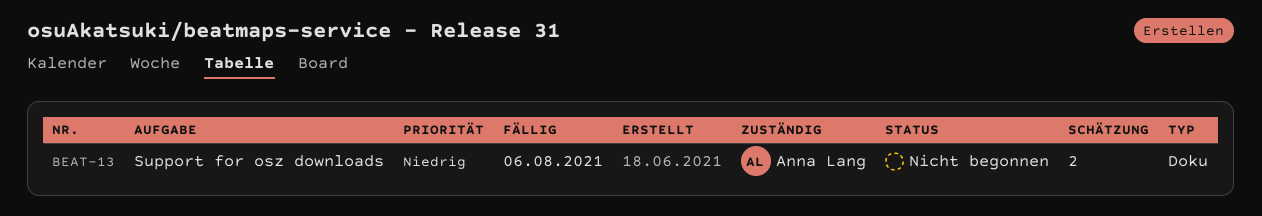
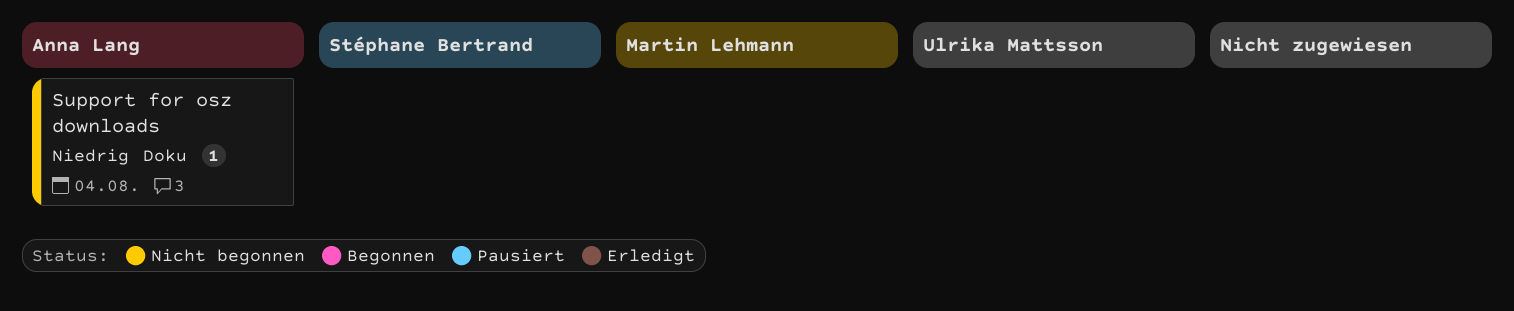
Support for osz downloads, estimate: 2 -> 1
Support for osz downloads, due: Aug 6 -> Aug 4

